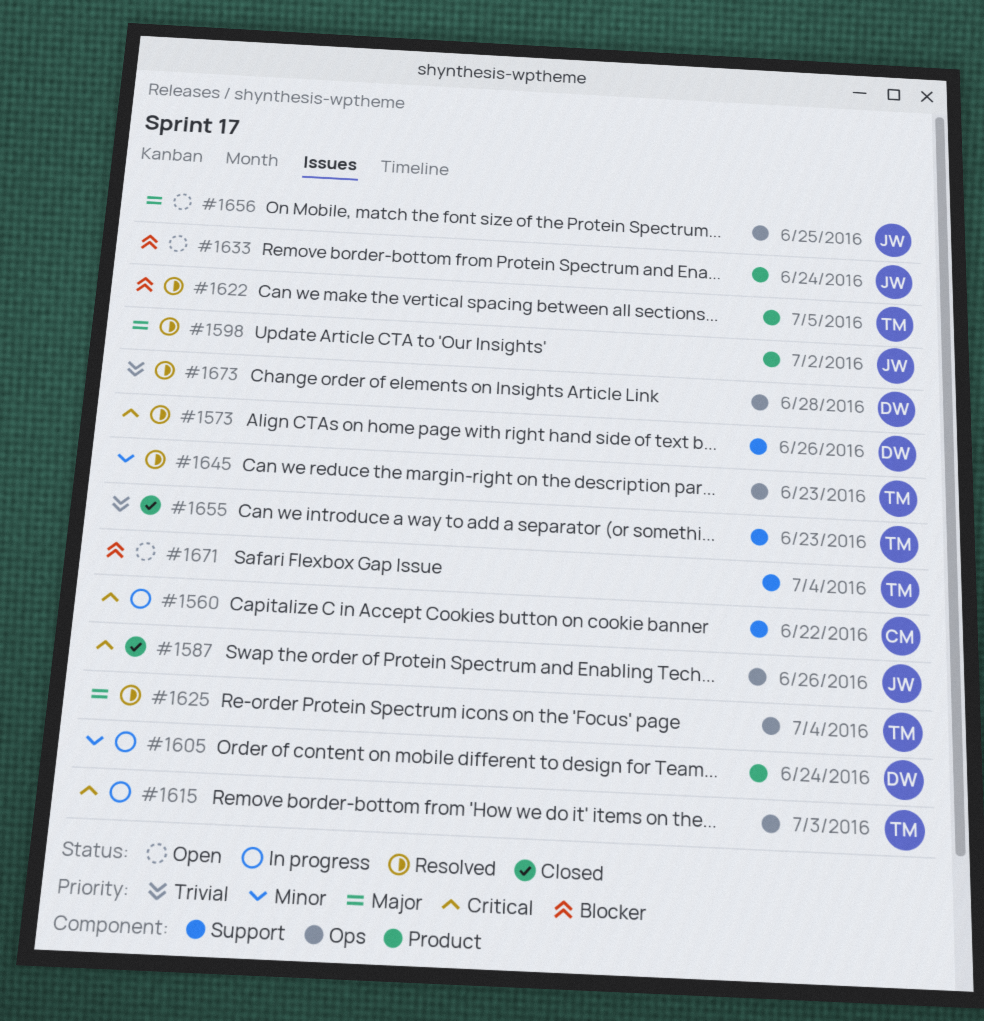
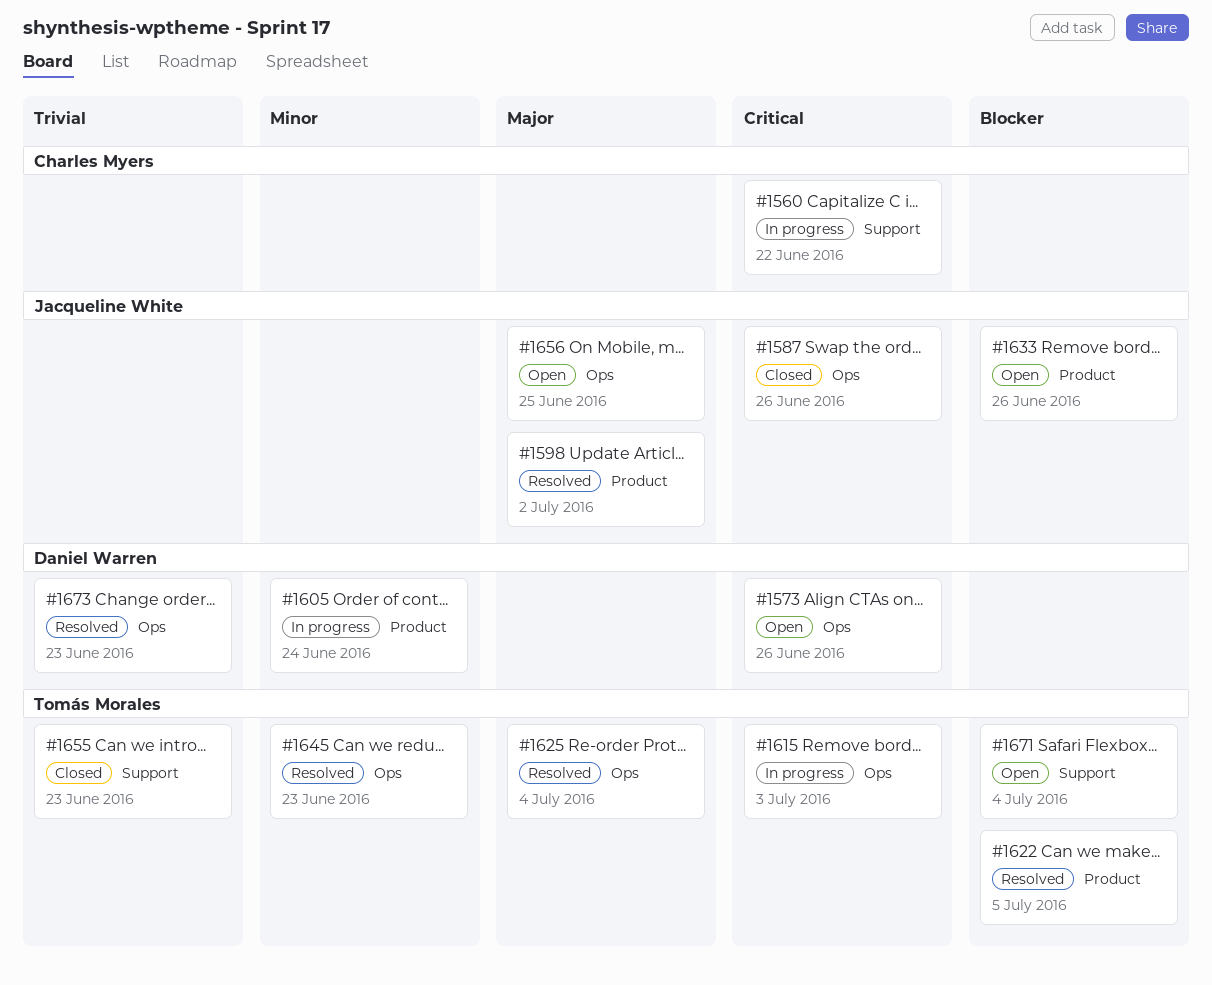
#1573, status: Resolved -> Open
#1573, label: Support -> Ops
#1633, due: Jun 24 -> Jun 26
#1673, due: Jun 28 -> Jun 23

